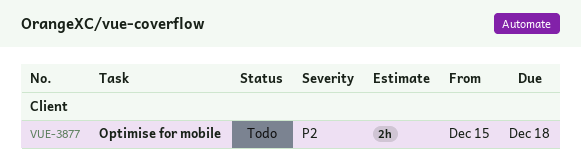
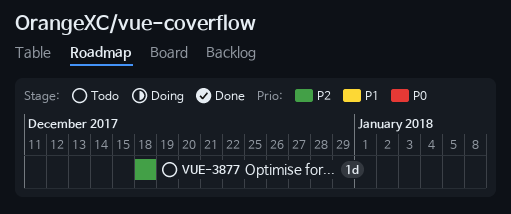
VUE-3877, estimate: 2h -> 1d
VUE-3877, start: Dec 15 -> Dec 18

